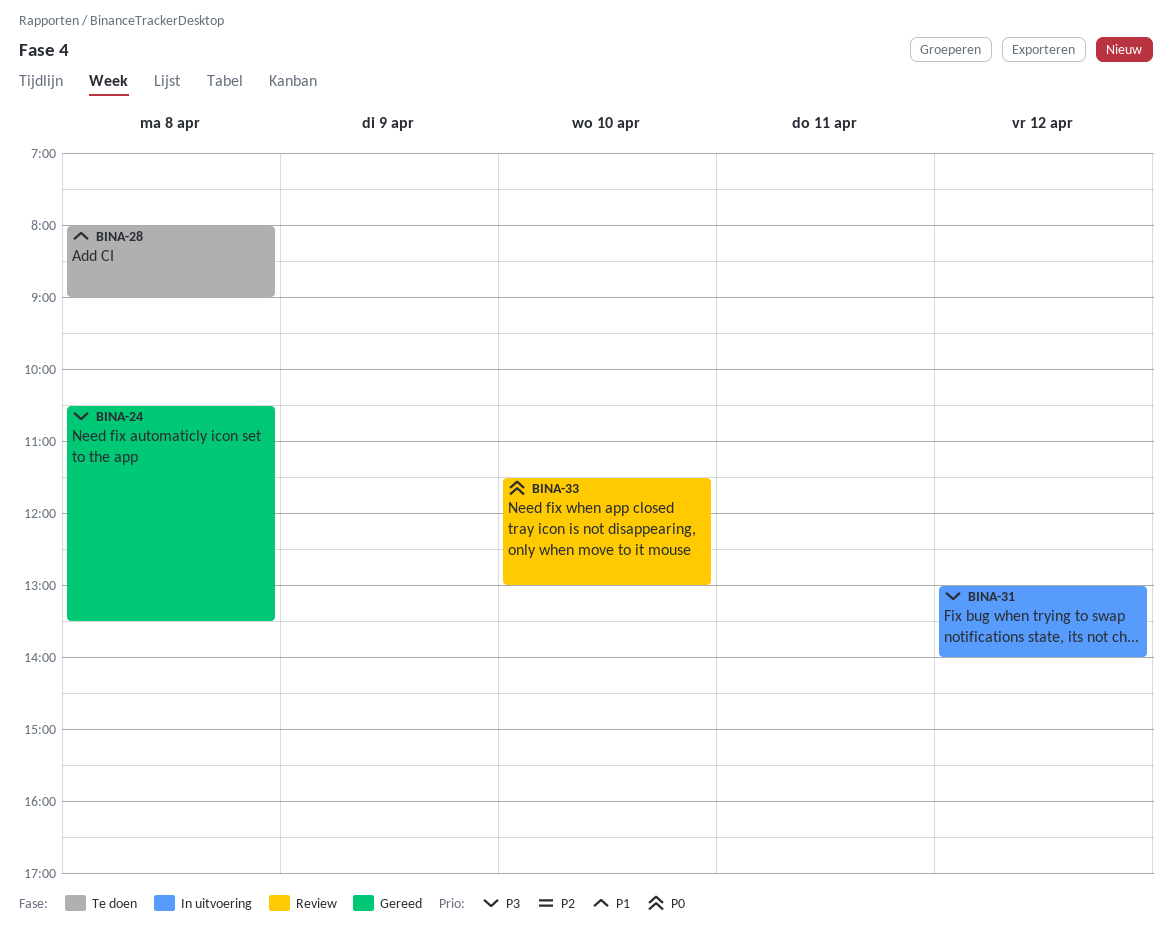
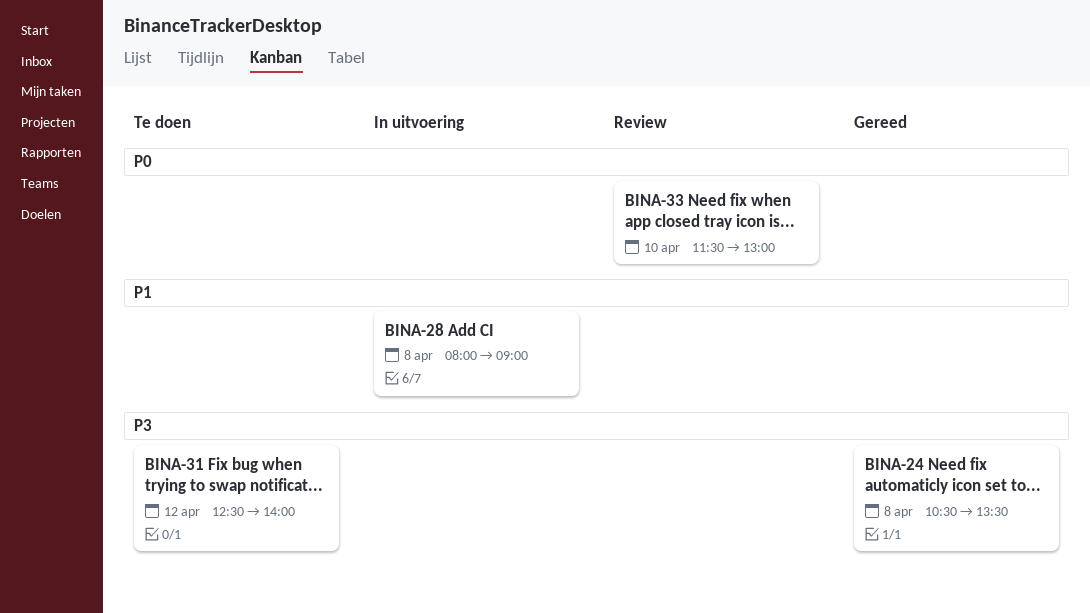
BINA-28, status: Te doen -> In uitvoering
BINA-31, status: In uitvoering -> Te doen
BINA-31, begins: 13:00 -> 12:30

